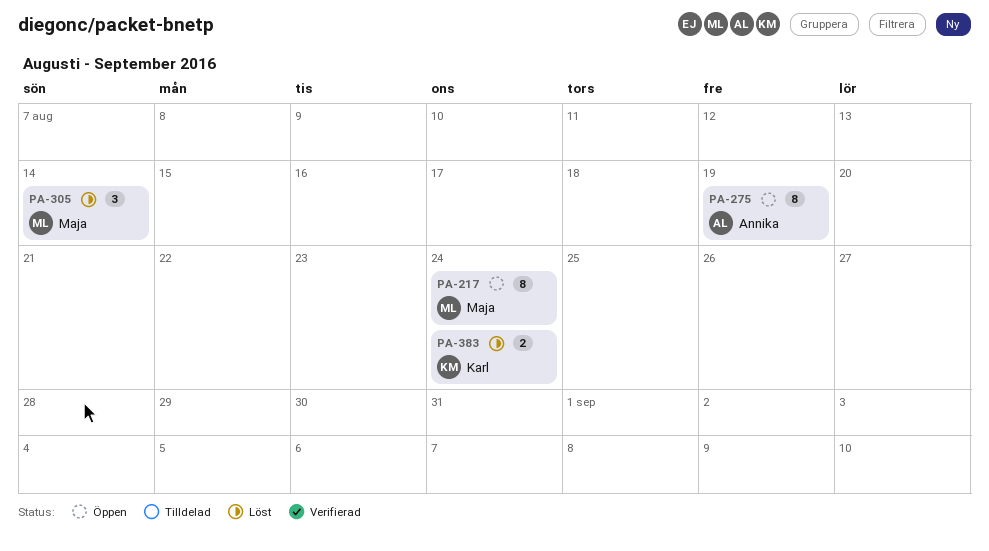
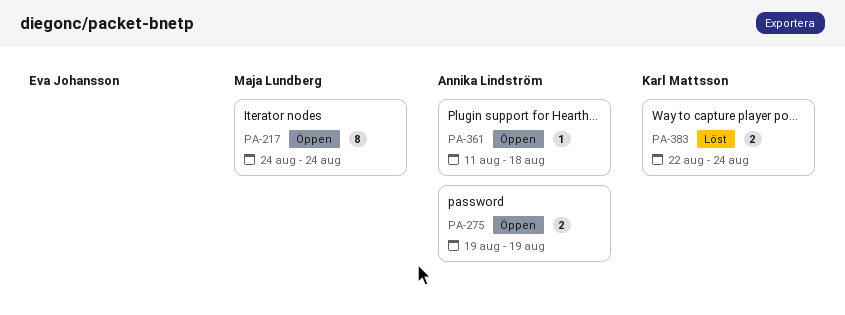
PA-275, estimate: 8 -> 2
PA-305: present -> none
PA-361: none -> present

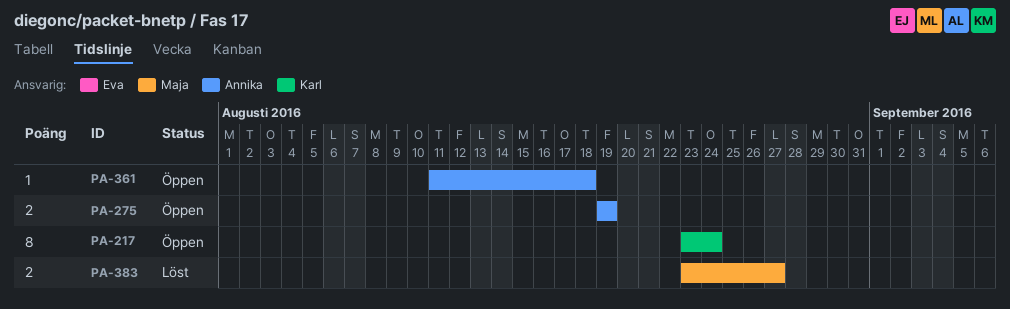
PA-217, owner: Maja Lundberg -> Karl Mattsson
PA-217, start: Aug 24 -> Aug 23
PA-383, owner: Karl Mattsson -> Maja Lundberg
PA-383, start: Aug 22 -> Aug 23
PA-383, due: Aug 24 -> Aug 27

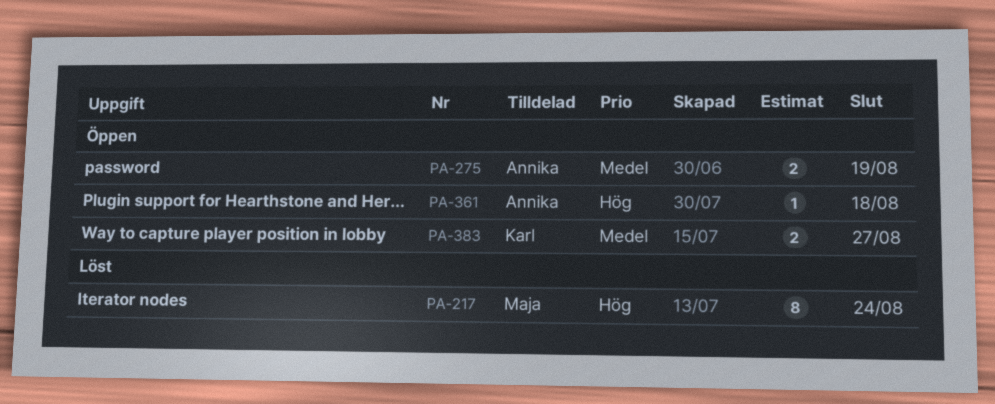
PA-217, status: Öppen -> Löst
PA-217, owner: Karl -> Maja
PA-383, status: Löst -> Öppen
PA-383, owner: Maja -> Karl

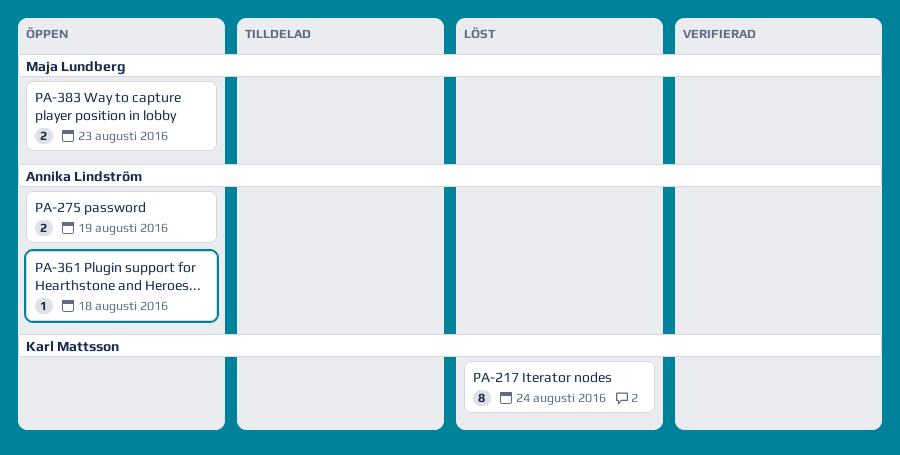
PA-217, owner: Maja Lundberg -> Karl Mattsson
PA-383, owner: Karl Mattsson -> Maja Lundberg
PA-383, due: Aug 27 -> Aug 23

